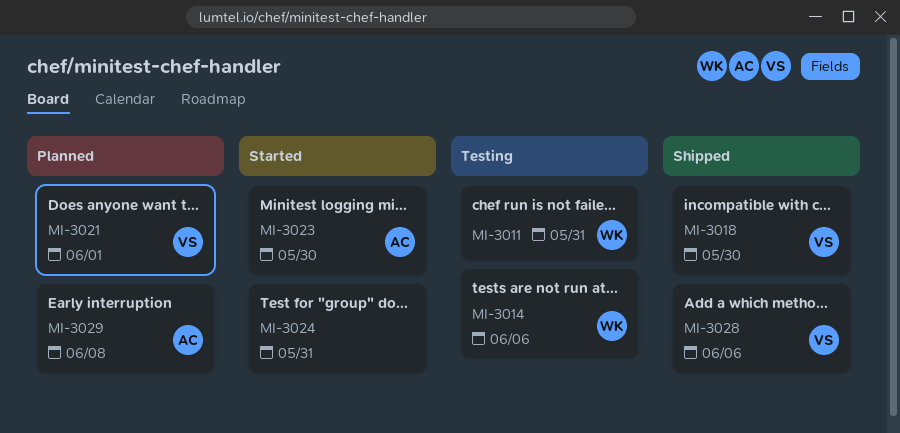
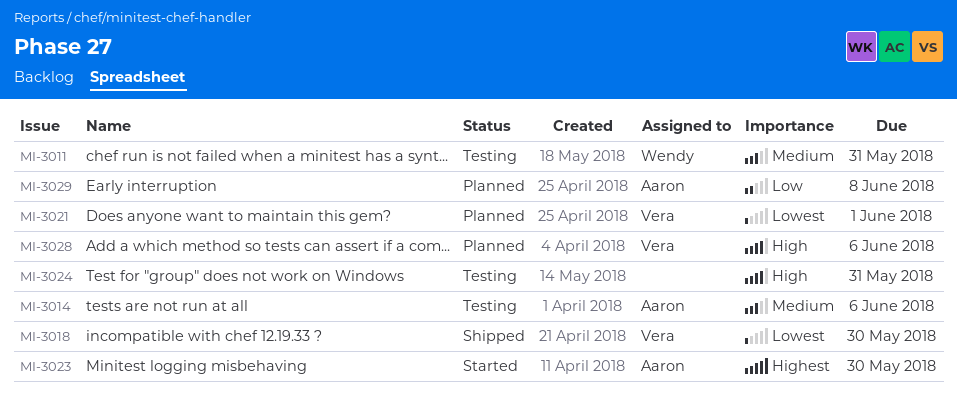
MI-3014, owner: Wendy -> Aaron
MI-3024, status: Started -> Testing
MI-3028, status: Shipped -> Planned

